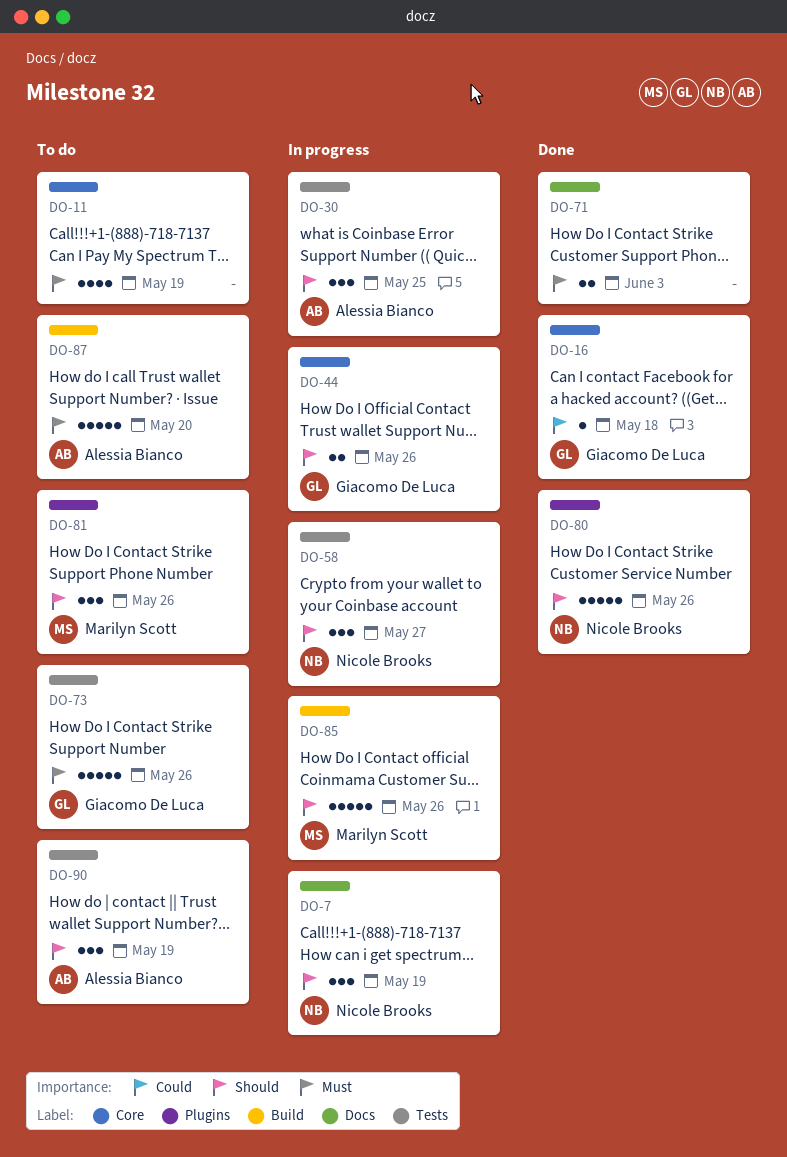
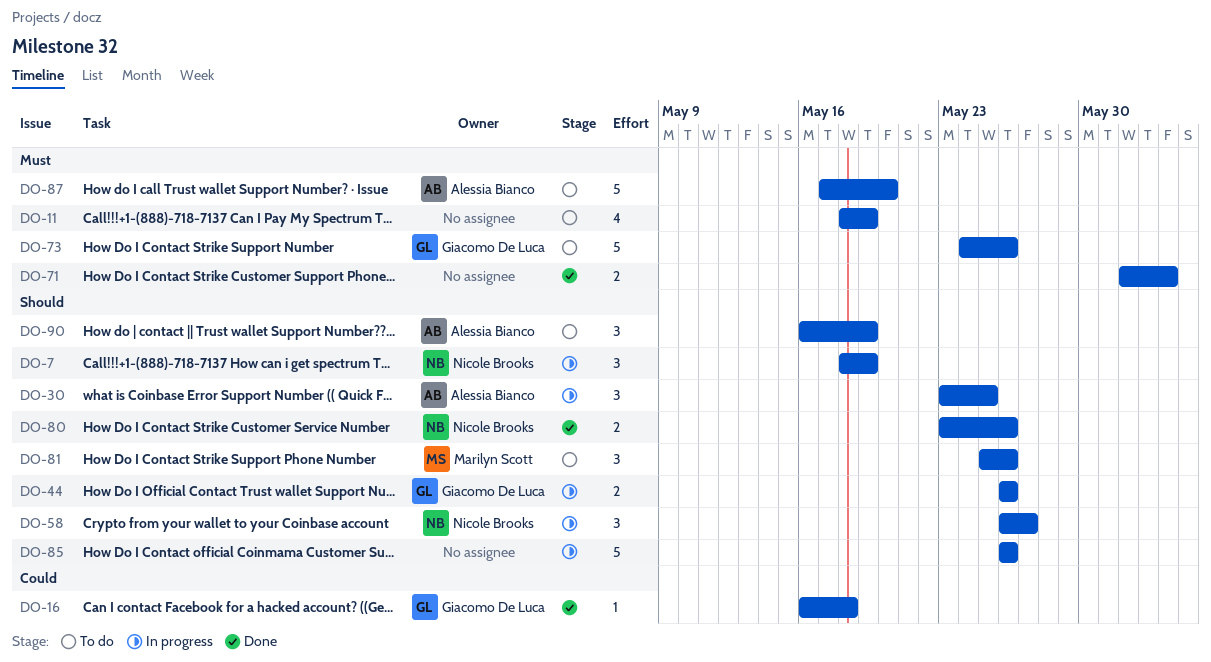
DO-80, estimate: 5 -> 2
DO-85, owner: Marilyn Scott -> none

